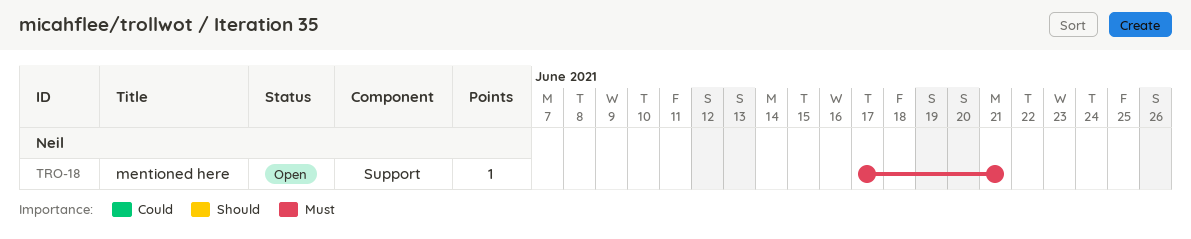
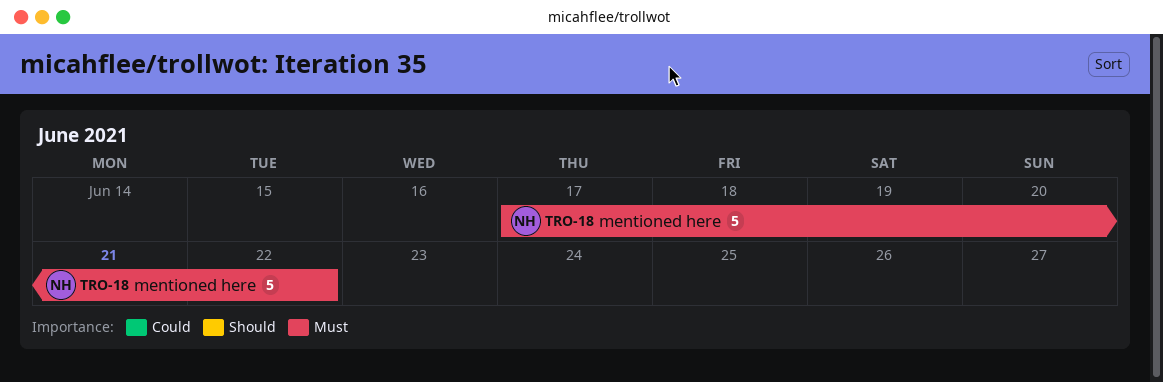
TRO-18, estimate: 1 -> 5
TRO-18, due: Jun 21 -> Jun 22

